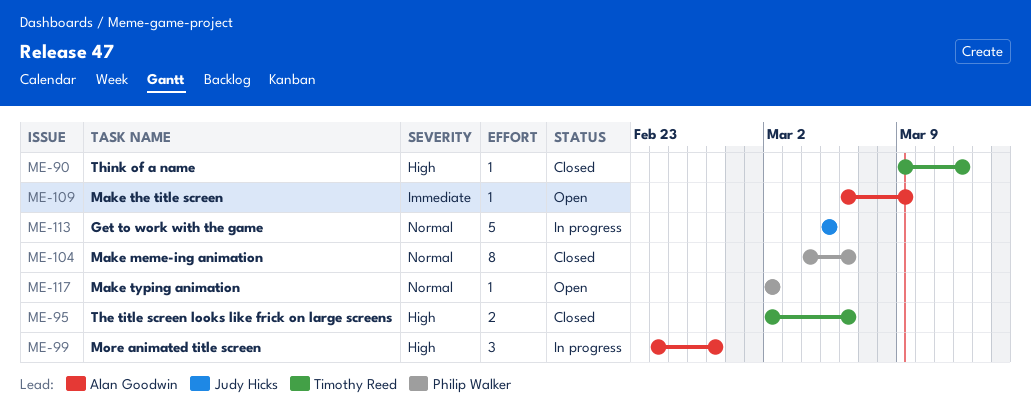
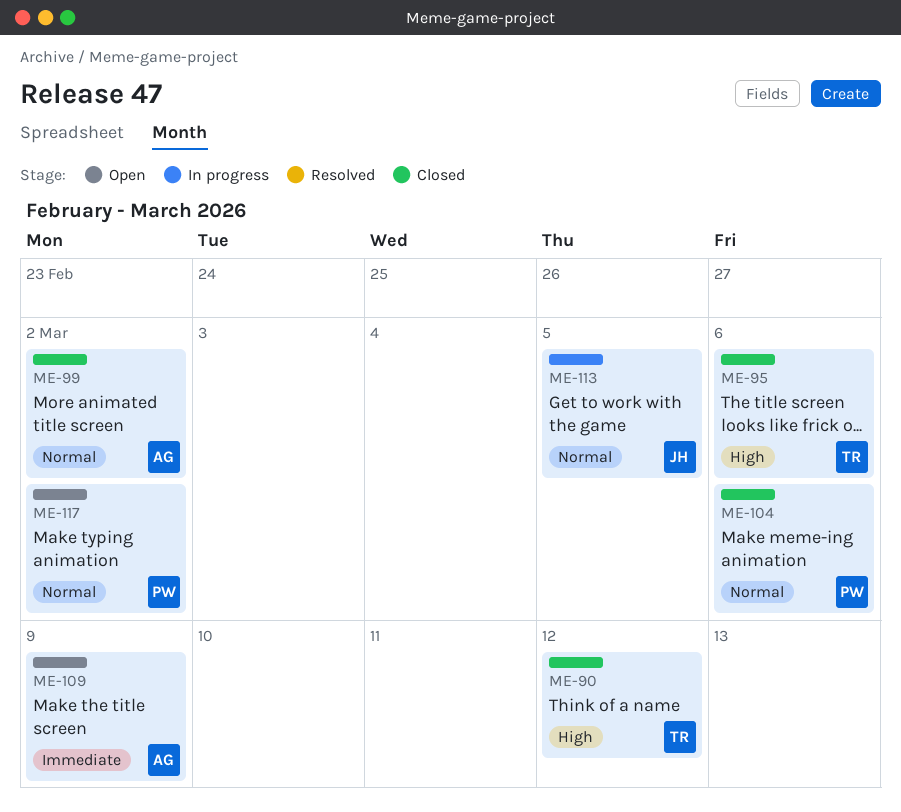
ME-99, status: In progress -> Closed
ME-99, priority: High -> Normal
ME-99, due: Feb 27 -> Mar 2

